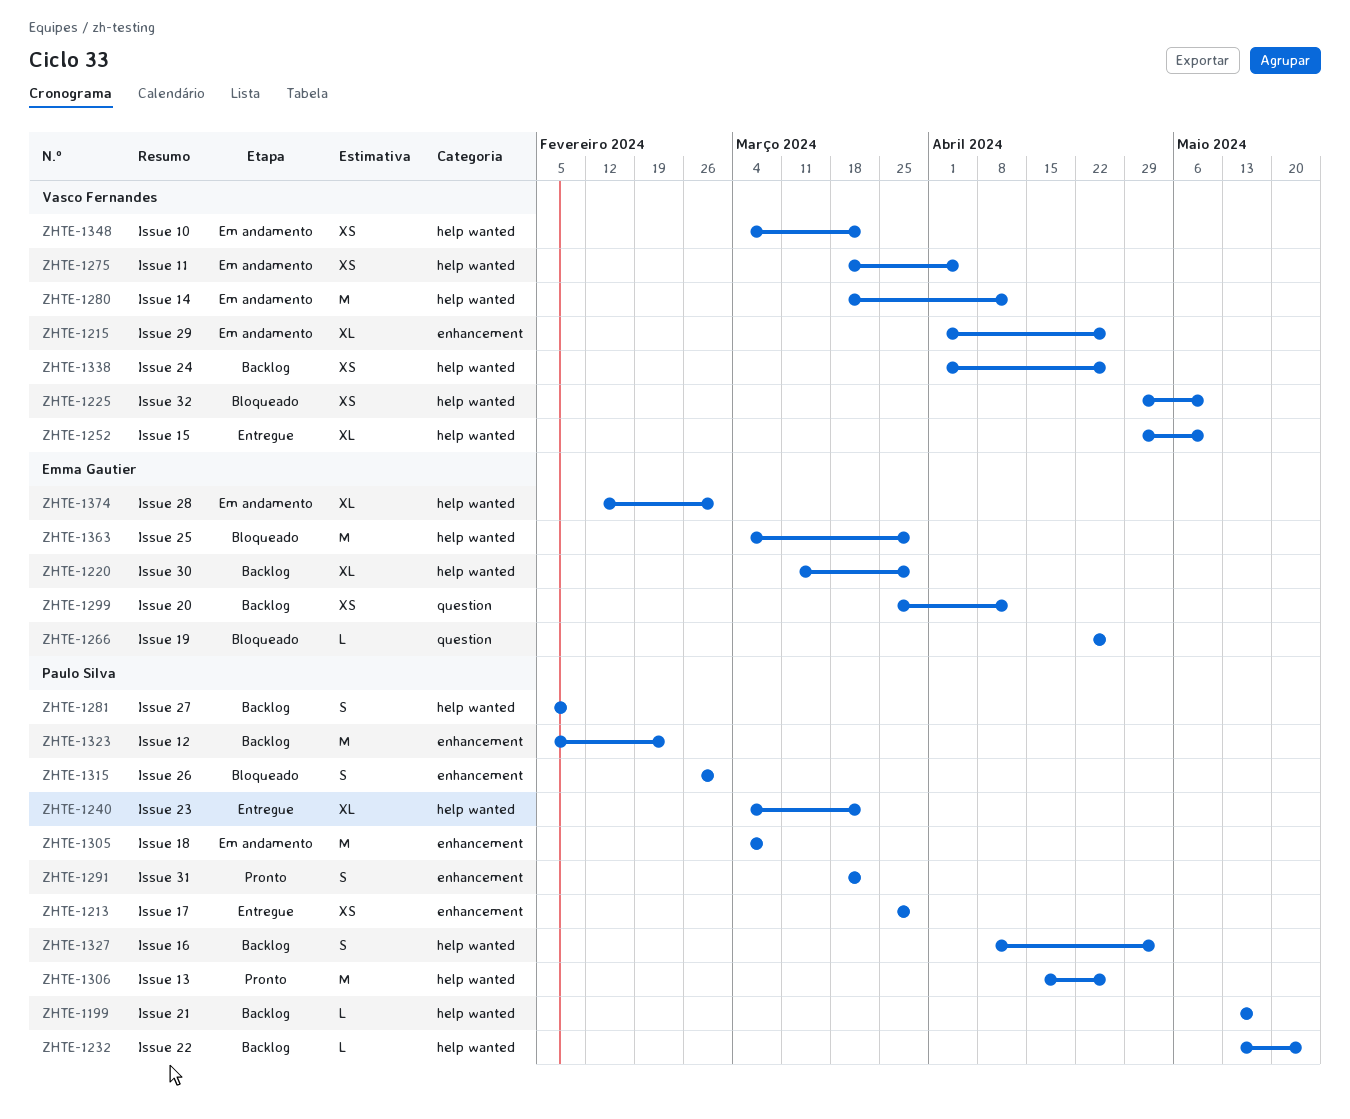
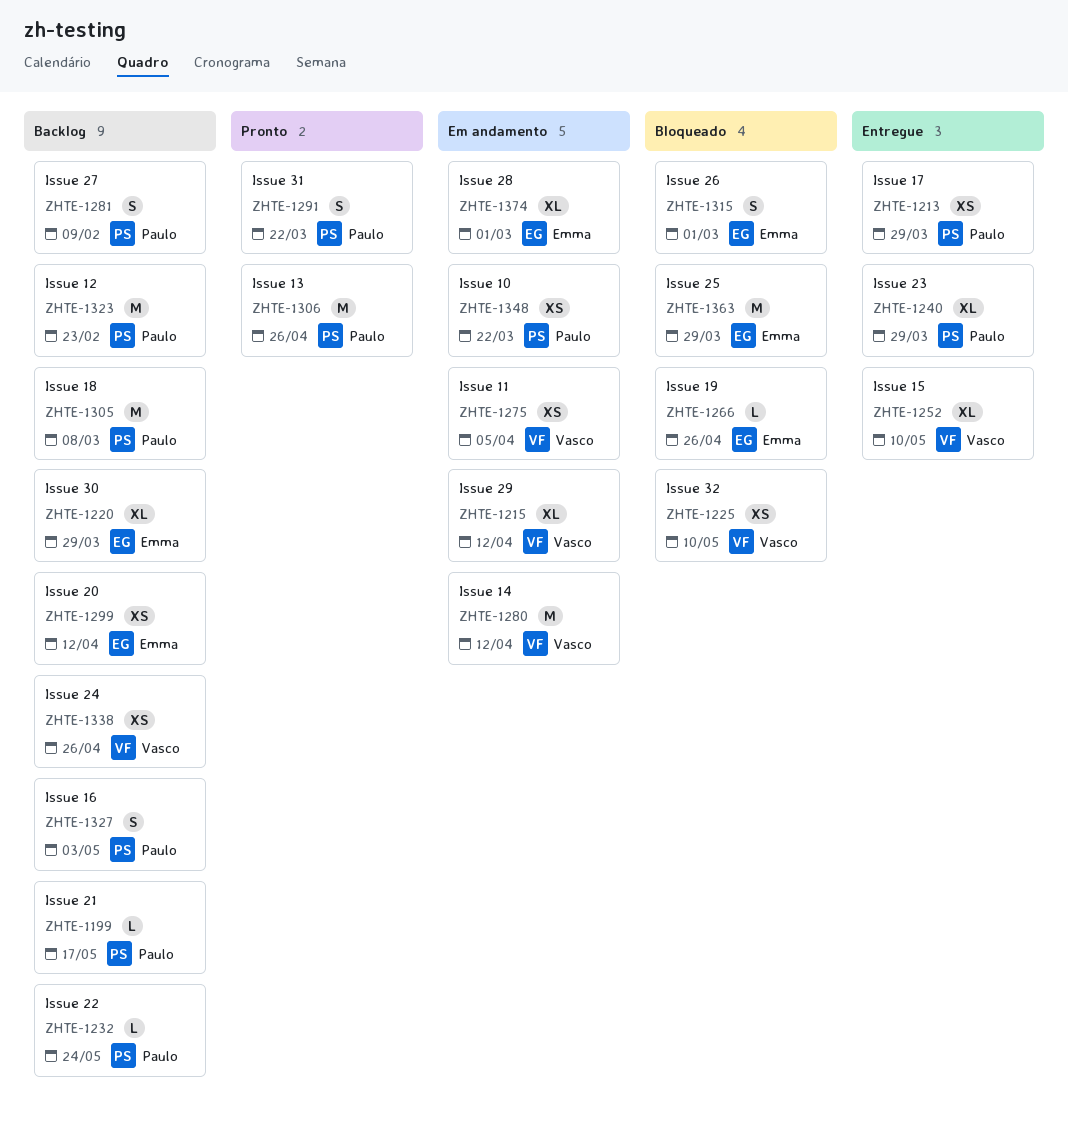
ZHTE-1215, due: Apr 26 -> Apr 12
ZHTE-1240, due: Mar 22 -> Mar 29
ZHTE-1305, status: Em andamento -> Backlog
ZHTE-1315, owner: Paulo Silva -> Emma Gautier
ZHTE-1348, owner: Vasco Fernandes -> Paulo Silva

